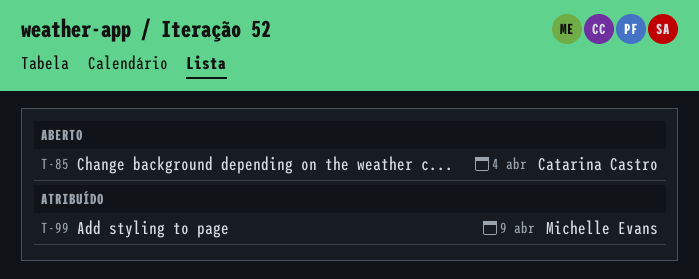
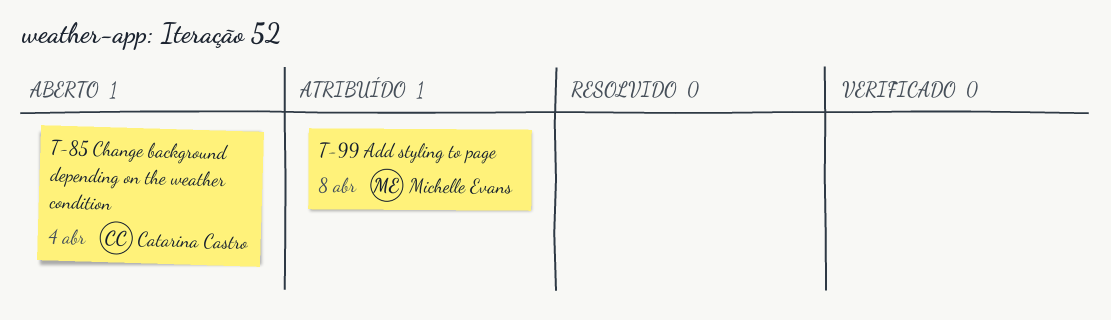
T-99, due: Apr 9 -> Apr 8

